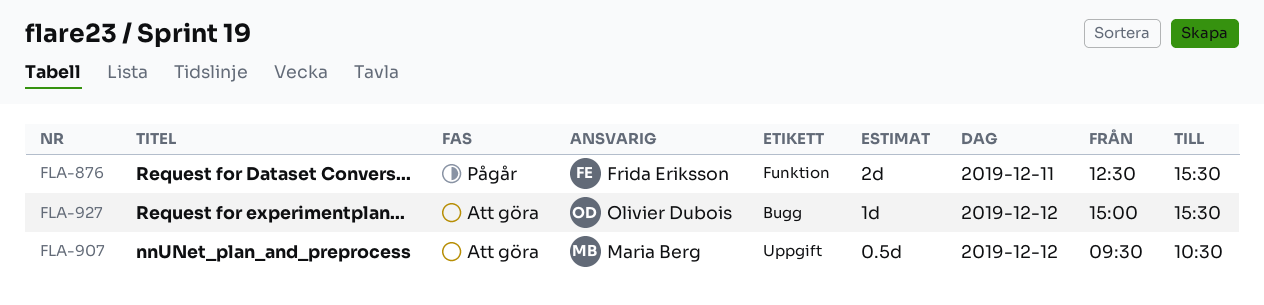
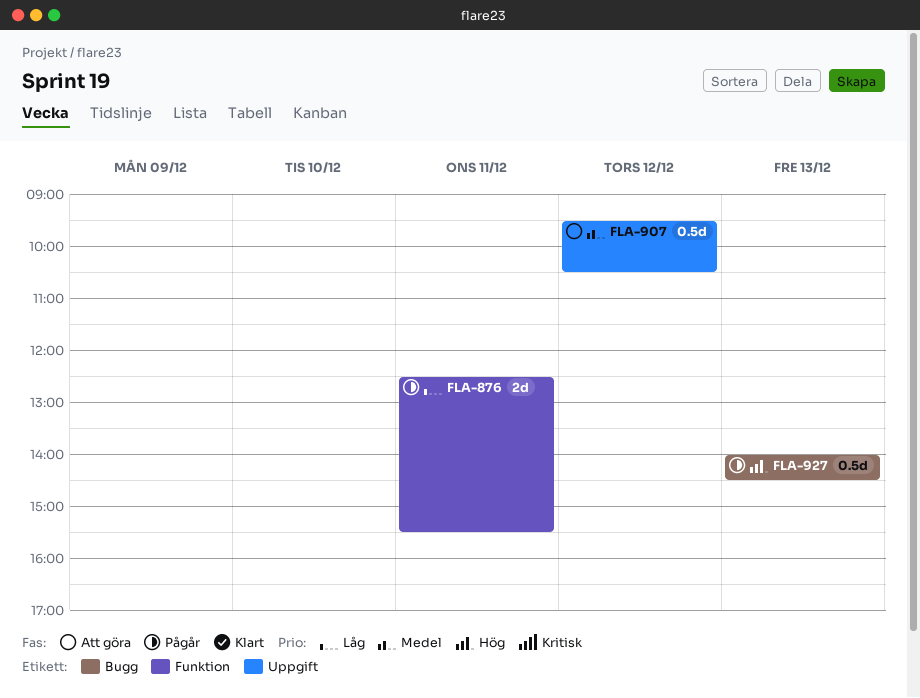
FLA-927, status: Att göra -> Pågår
FLA-927, estimate: 1d -> 0.5d
FLA-927, day: Dec 12 -> Dec 13
FLA-927, begins: 15:00 -> 14:00
FLA-927, ends: 15:30 -> 14:30

